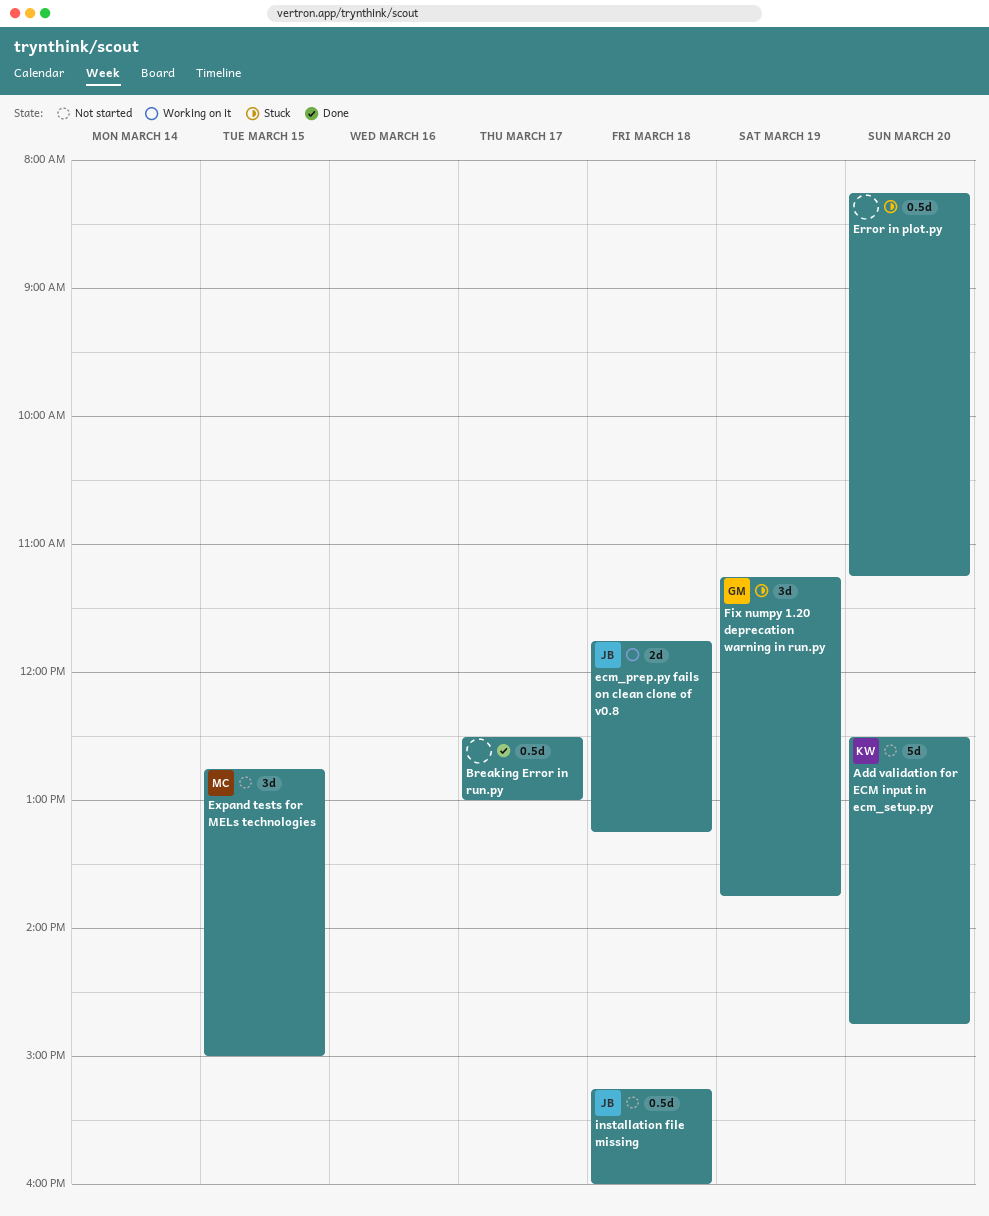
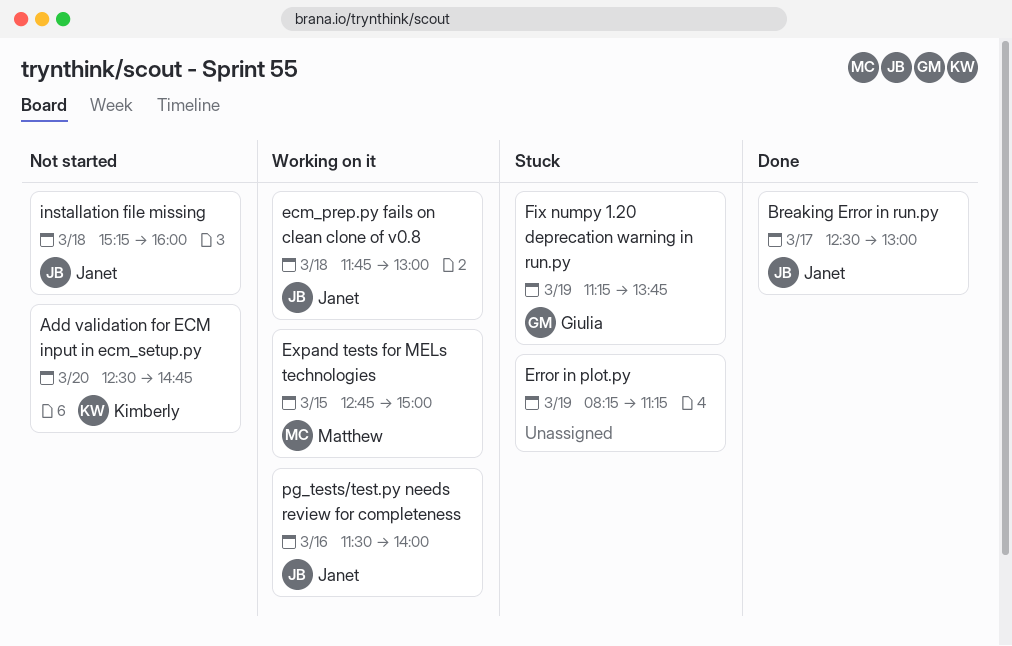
Breaking Error in run.py, owner: none -> Janet
ecm_prep.py fails on clean clone of v0.8, ends: 13:15 -> 13:00
Error in plot.py, day: Mar 20 -> Mar 19
Expand tests for MELs technologies, status: Not started -> Working on it
pg_tests/test.py needs review for completeness: none -> present

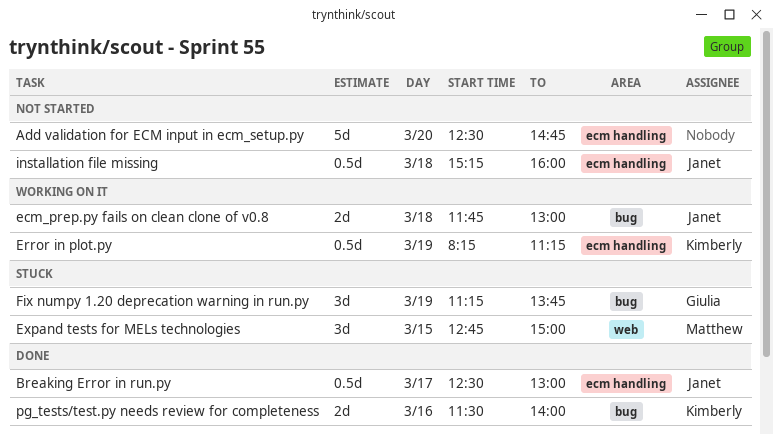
Add validation for ECM input in ecm_setup.py, owner: Kimberly -> none
Error in plot.py, status: Stuck -> Working on it
Error in plot.py, owner: none -> Kimberly
Expand tests for MELs technologies, status: Working on it -> Stuck
pg_tests/test.py needs review for completeness, status: Working on it -> Done
pg_tests/test.py needs review for completeness, owner: Janet -> Kimberly

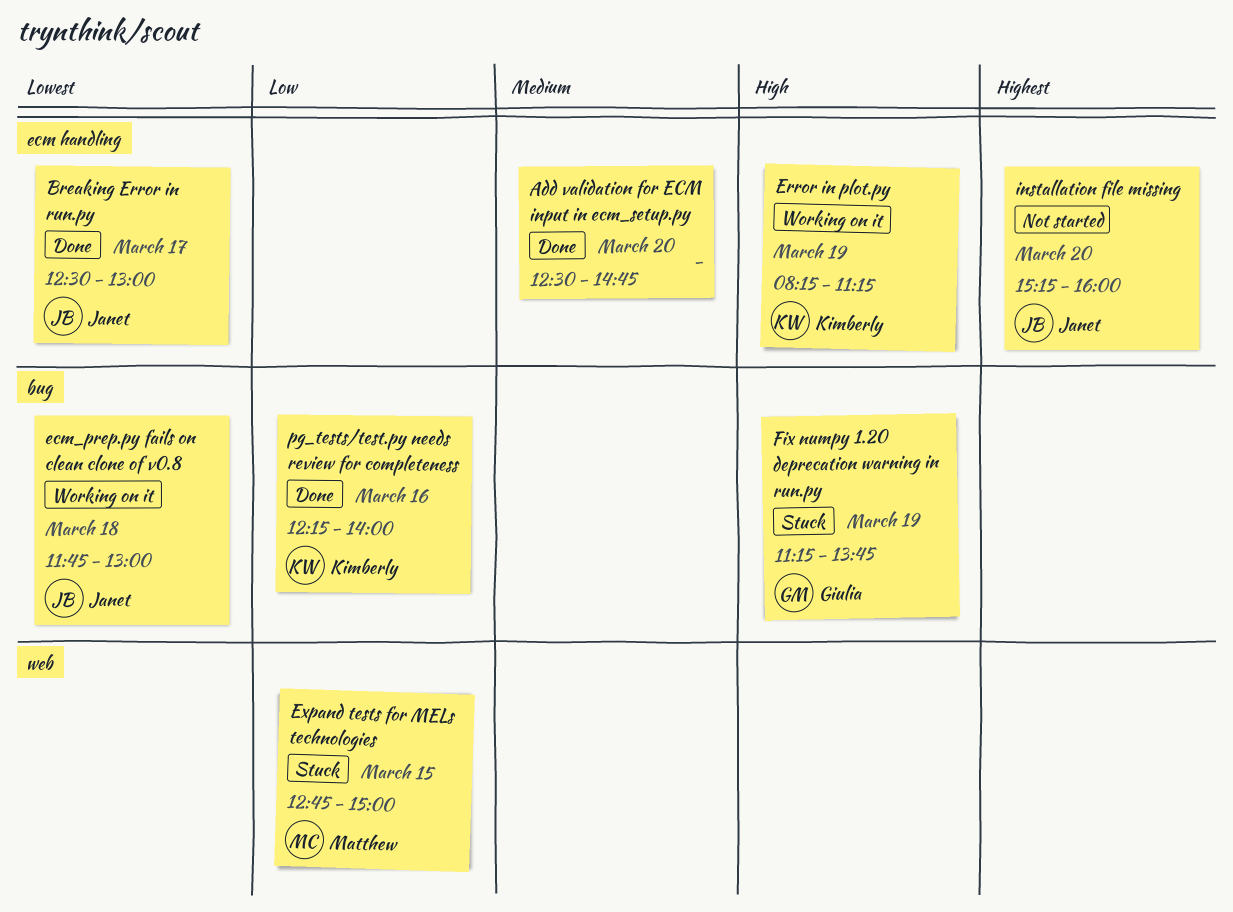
Add validation for ECM input in ecm_setup.py, status: Not started -> Done
installation file missing, day: Mar 18 -> Mar 20
pg_tests/test.py needs review for completeness, begins: 11:30 -> 12:15

